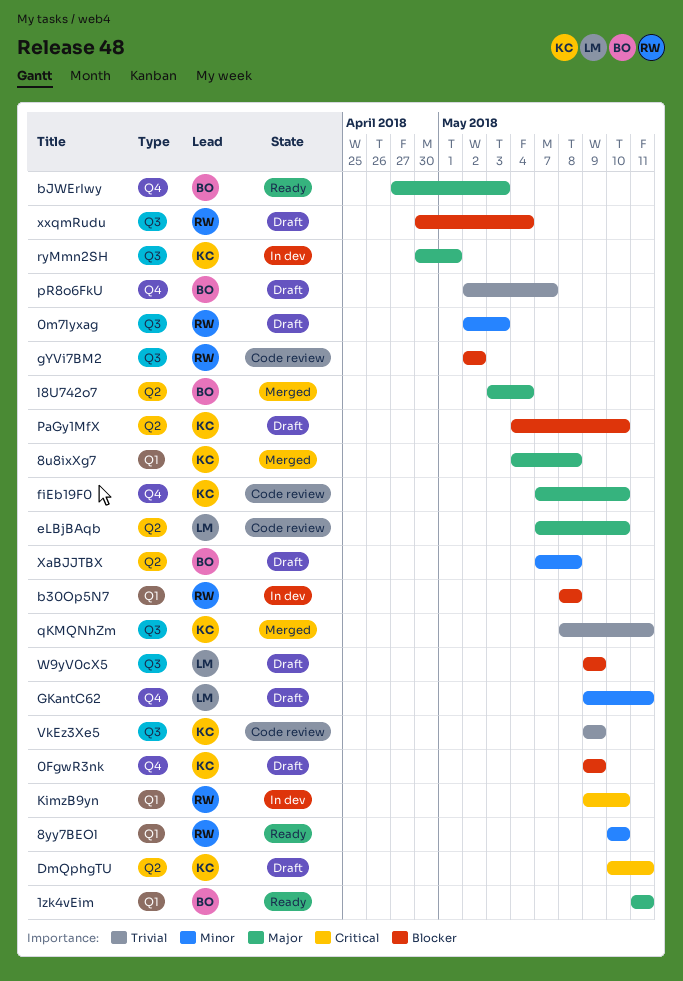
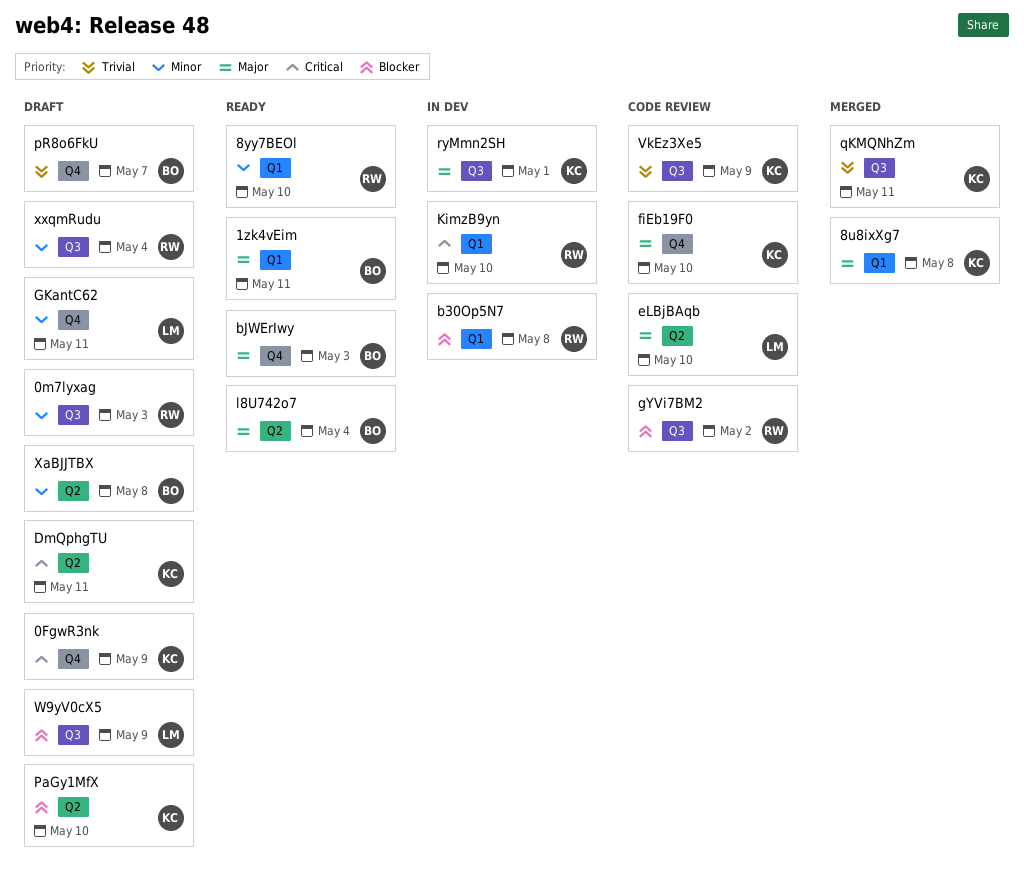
0FgwR3nk, priority: Blocker -> Critical
l8U742o7, status: Merged -> Ready
xxqmRudu, priority: Blocker -> Minor

